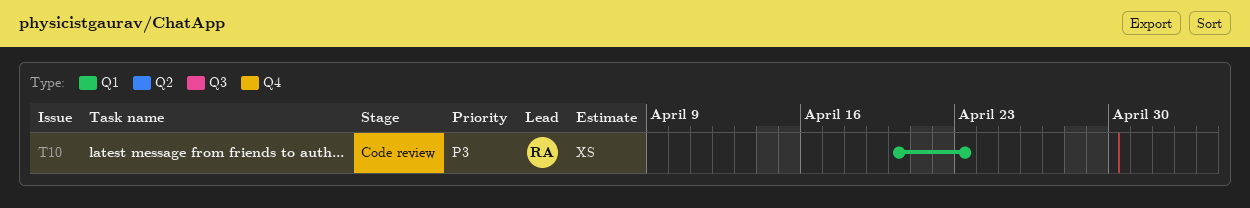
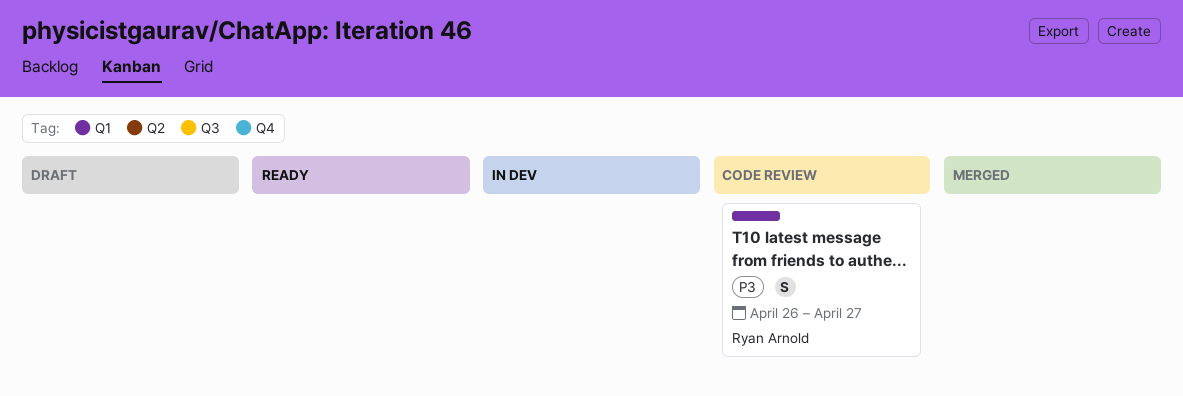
T10, estimate: XS -> S
T10, start: Apr 20 -> Apr 26
T10, due: Apr 23 -> Apr 27

